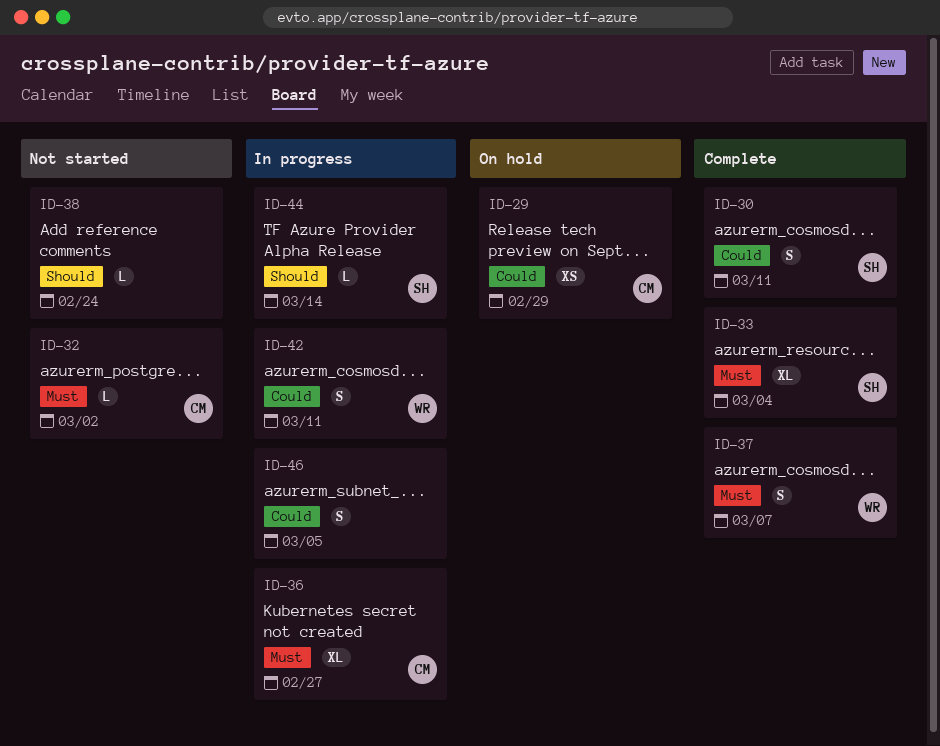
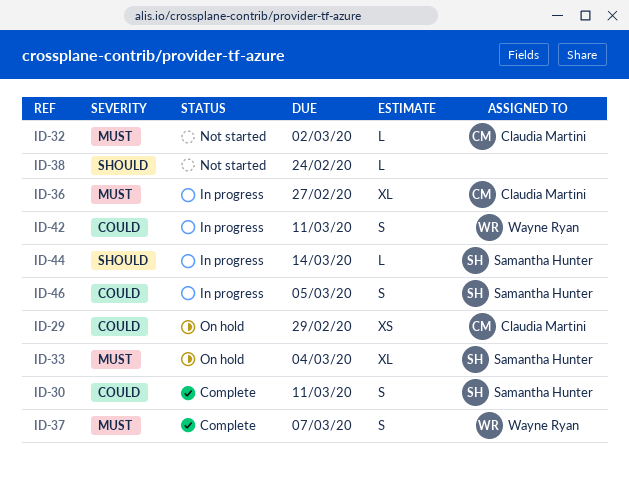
ID-33, status: Complete -> On hold
ID-46, owner: none -> Samantha Hunter

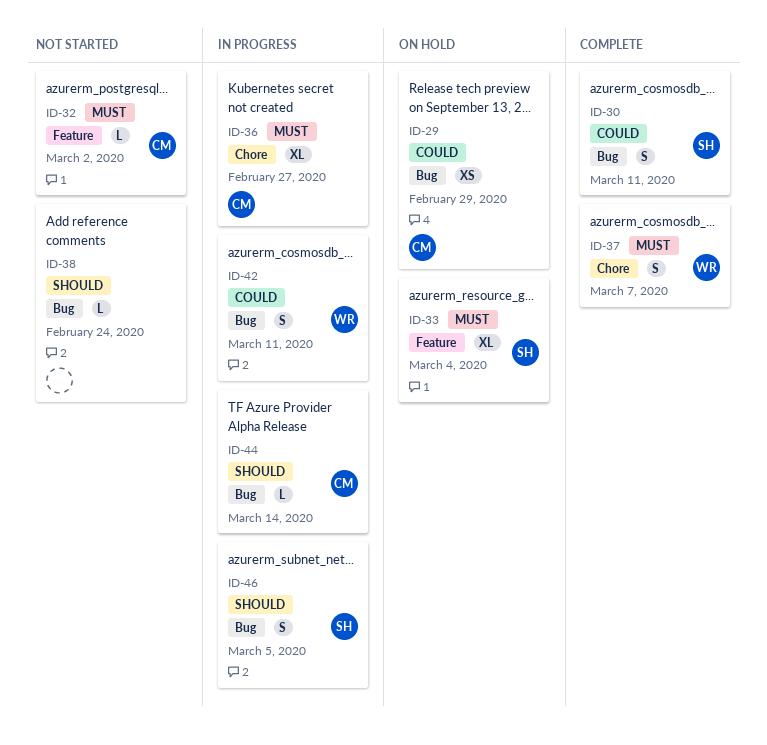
ID-44, owner: Samantha Hunter -> Claudia Martini
ID-46, priority: Could -> Should

